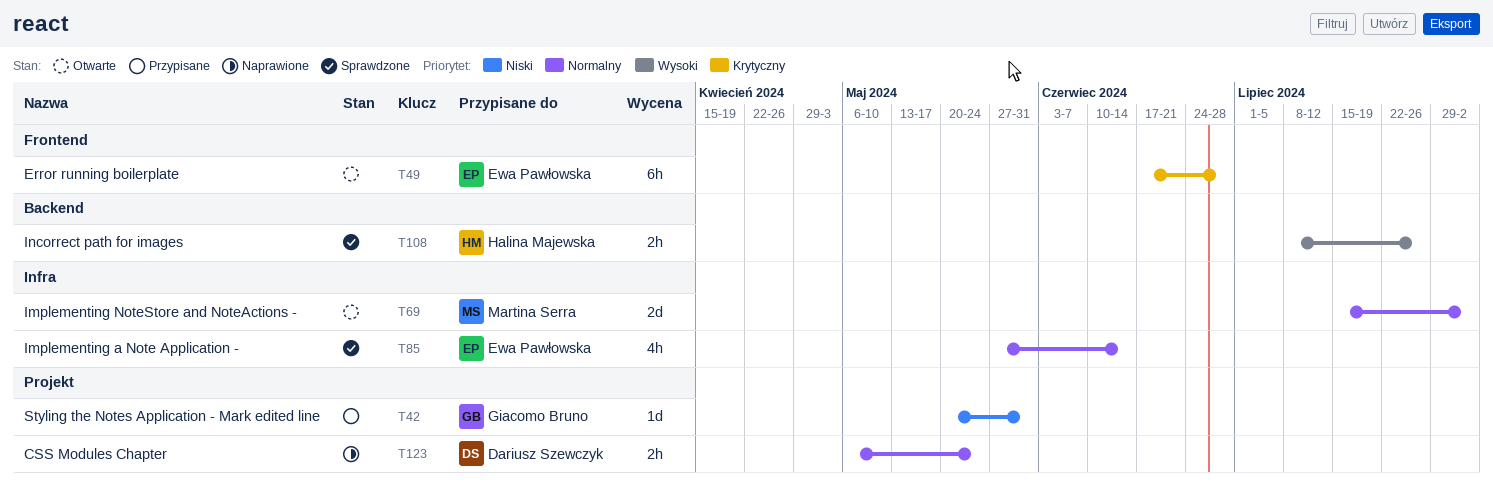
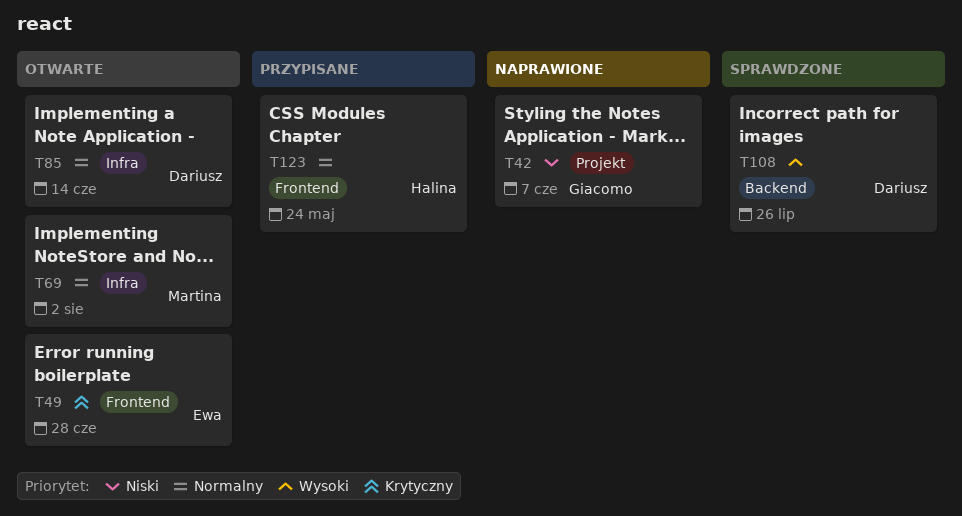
T42, status: Przypisane -> Naprawione
T42, due: May 31 -> Jun 7
T85, status: Sprawdzone -> Otwarte
T85, owner: Ewa Pawłowska -> Dariusz Szewczyk
T108, owner: Halina Majewska -> Dariusz Szewczyk
T123, status: Naprawione -> Przypisane
T123, owner: Dariusz Szewczyk -> Halina Majewska
T123, label: Projekt -> Frontend

